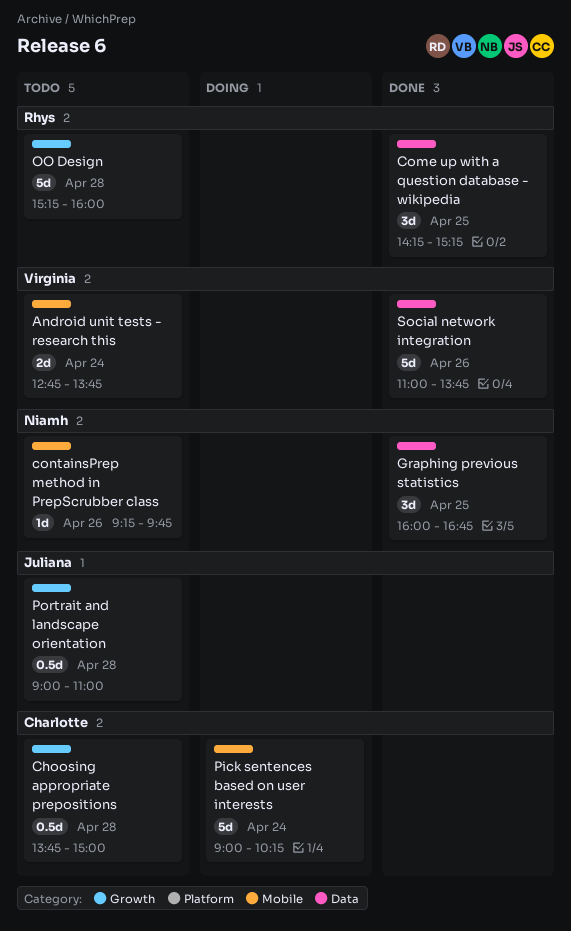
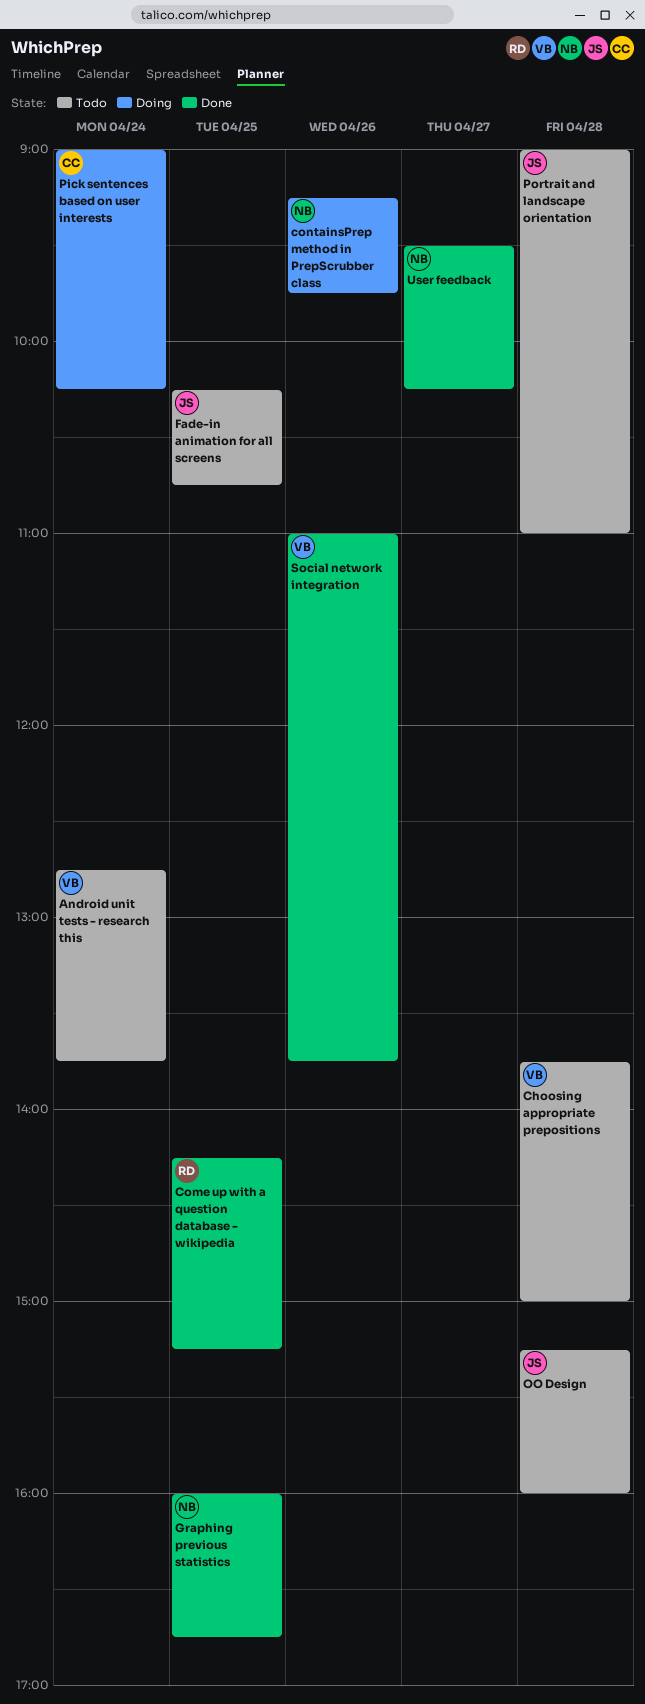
Choosing appropriate prepositions, owner: Charlotte -> Virginia
containsPrep method in PrepScrubber class, status: Todo -> Doing
Fade-in animation for all screens: none -> present
OO Design, owner: Rhys -> Juliana
User feedback: none -> present

